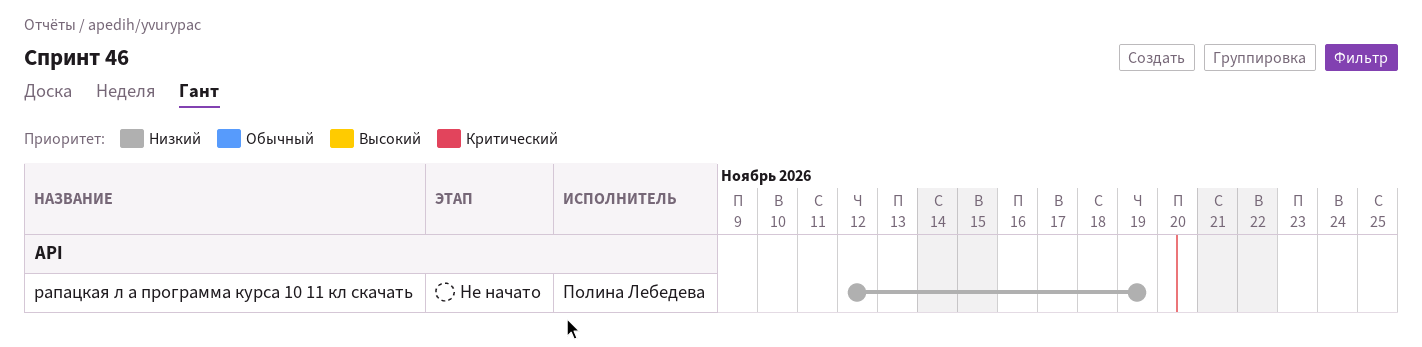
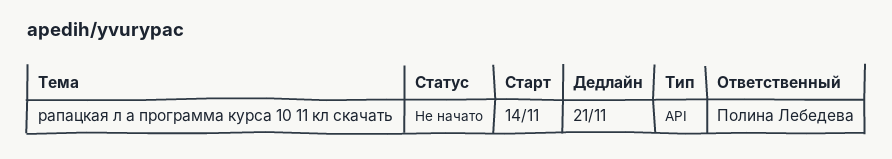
рапацкая л а программа курса 10 11 кл скачать, start: Nov 12 -> Nov 14
рапацкая л а программа курса 10 11 кл скачать, due: Nov 19 -> Nov 21

